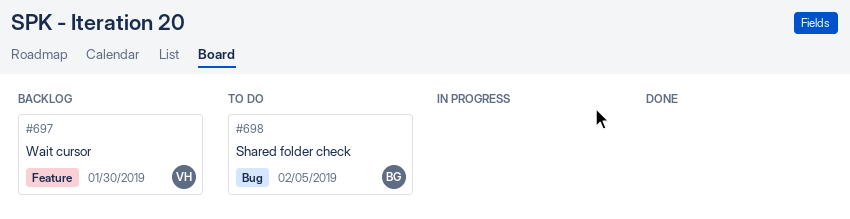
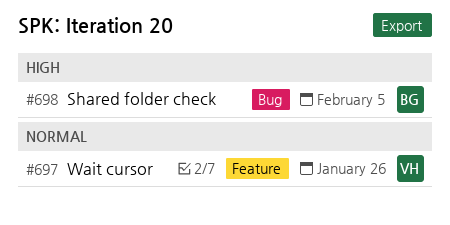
#697, due: Jan 30 -> Jan 26

